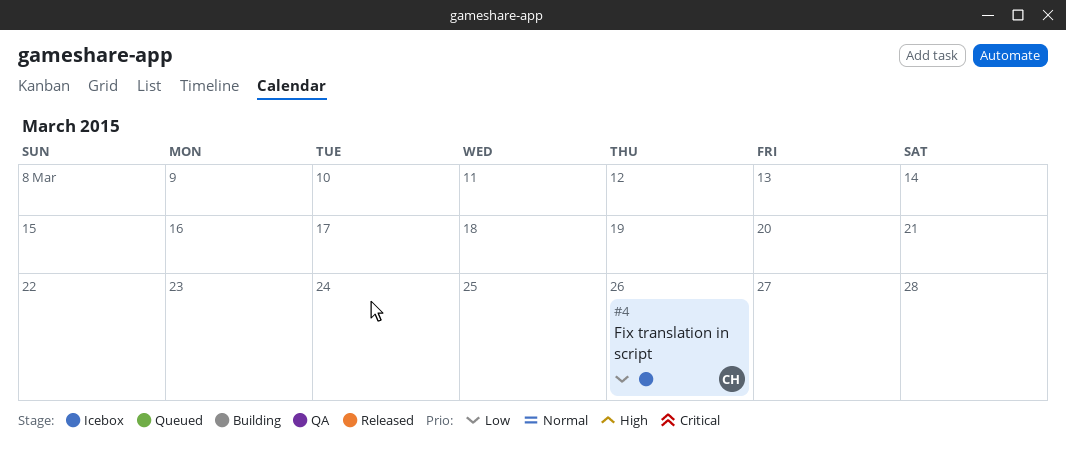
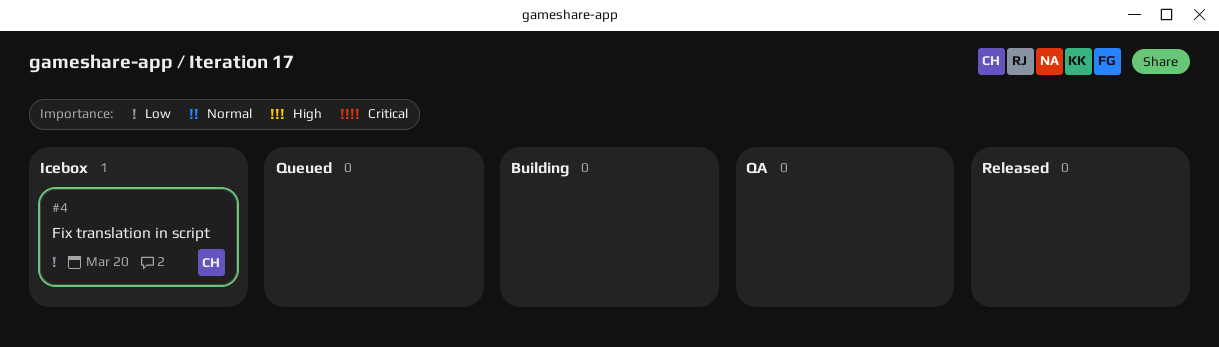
#4, due: Mar 26 -> Mar 20

